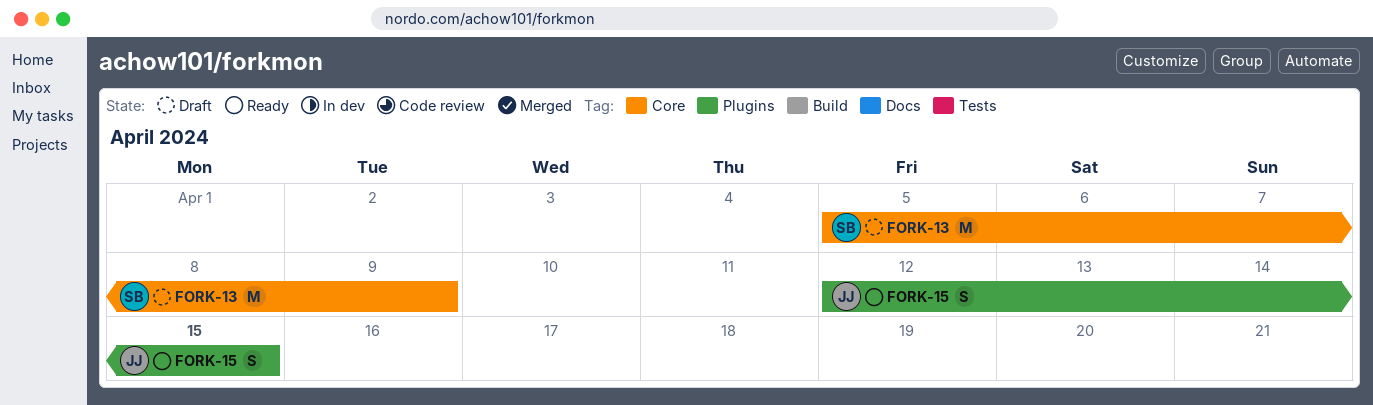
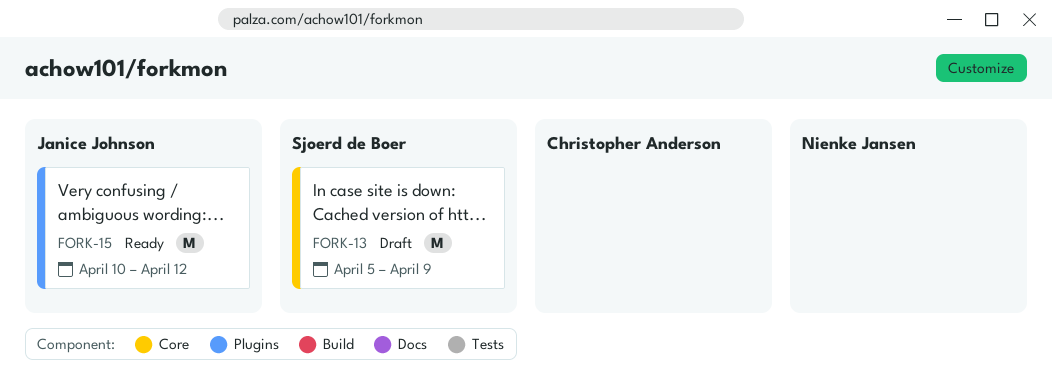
FORK-15, estimate: S -> M
FORK-15, start: Apr 12 -> Apr 10
FORK-15, due: Apr 15 -> Apr 12

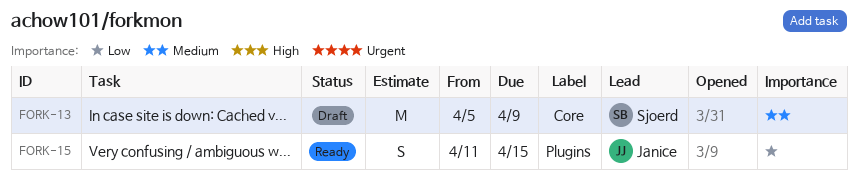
FORK-15, estimate: M -> S
FORK-15, start: Apr 10 -> Apr 11
FORK-15, due: Apr 12 -> Apr 15

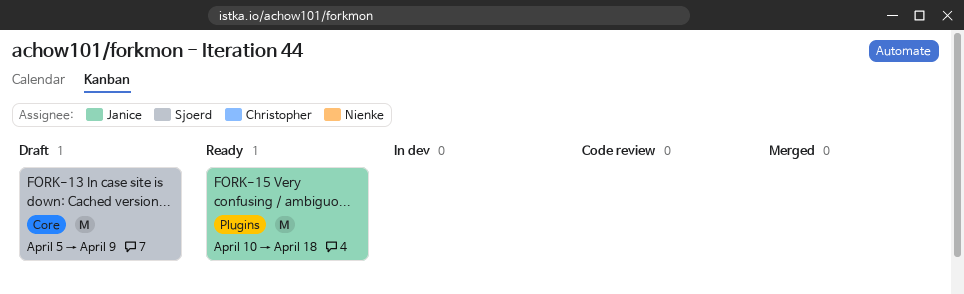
FORK-15, estimate: S -> M
FORK-15, start: Apr 11 -> Apr 10
FORK-15, due: Apr 15 -> Apr 18

